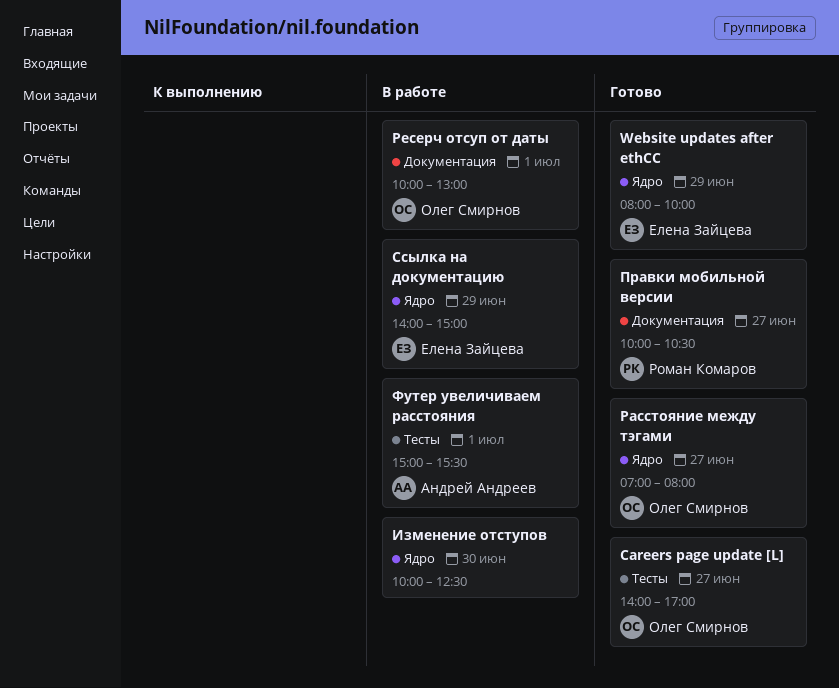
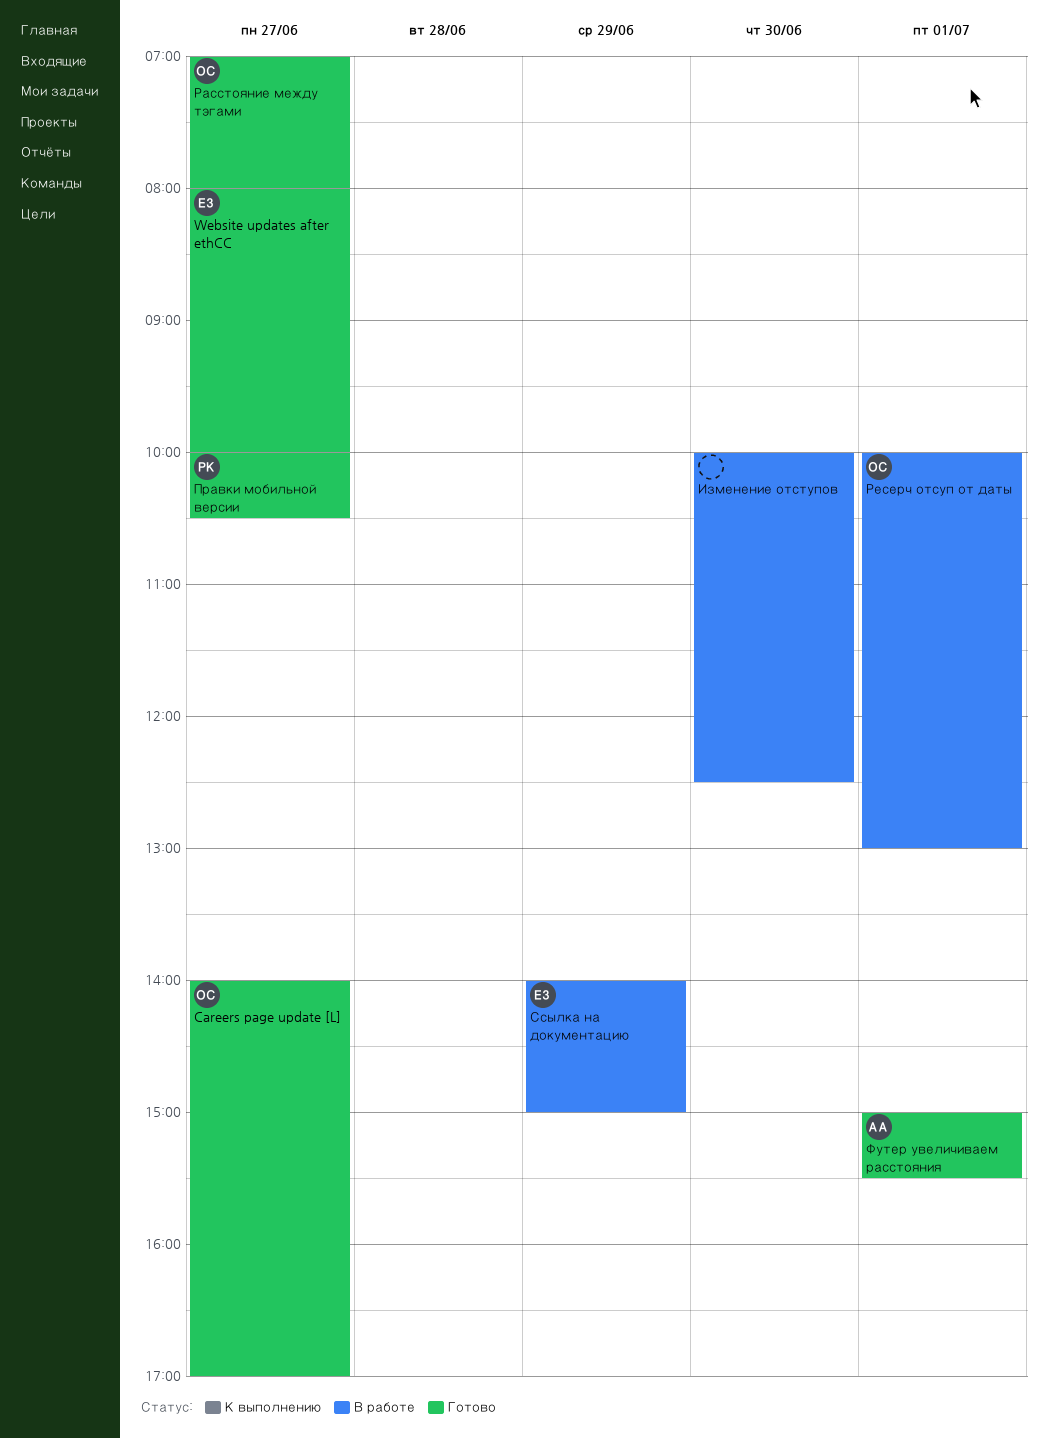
Website updates after ethCC, day: Jun 29 -> Jun 27
Футер увеличиваем расстояния, status: В работе -> Готово

